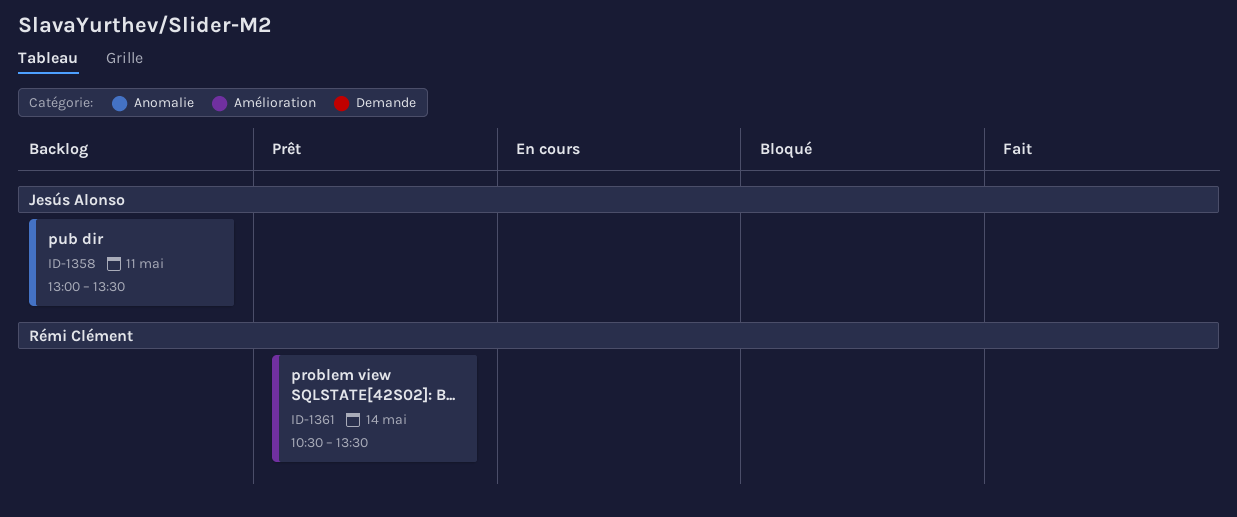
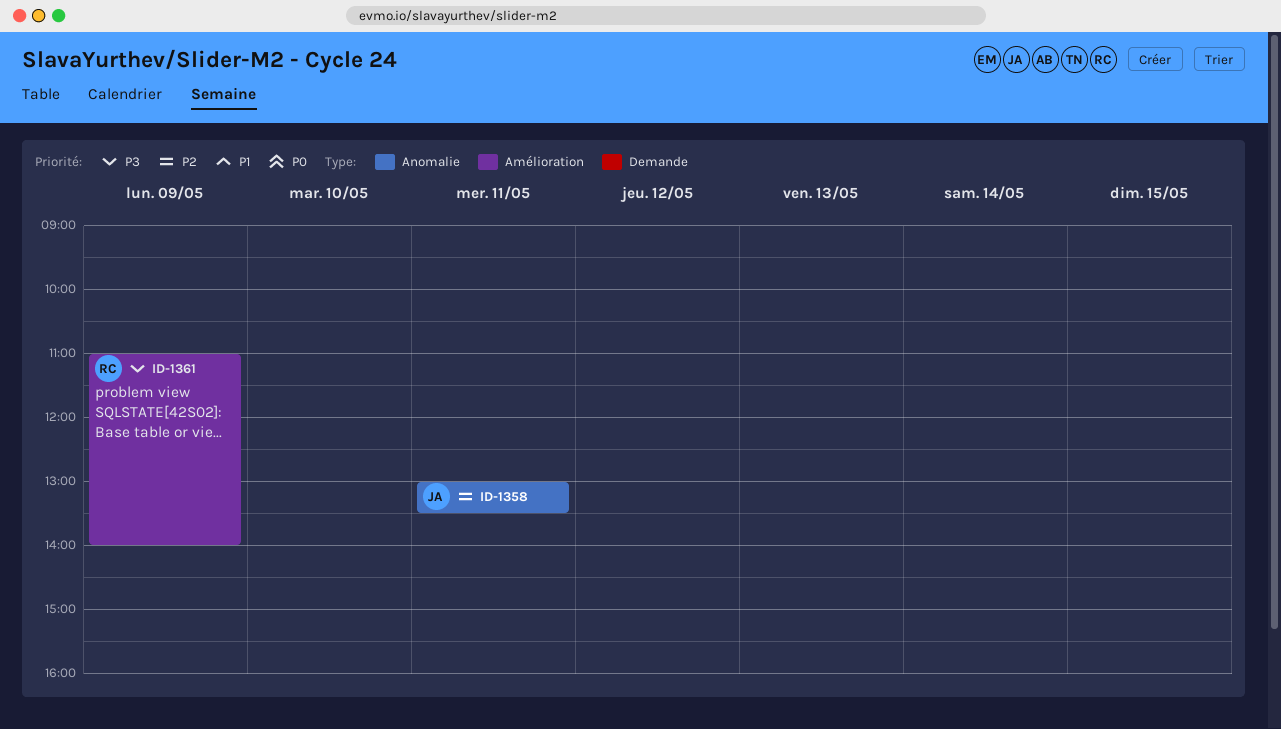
ID-1361, day: May 14 -> May 9
ID-1361, begins: 10:30 -> 11:00
ID-1361, ends: 13:30 -> 14:00

